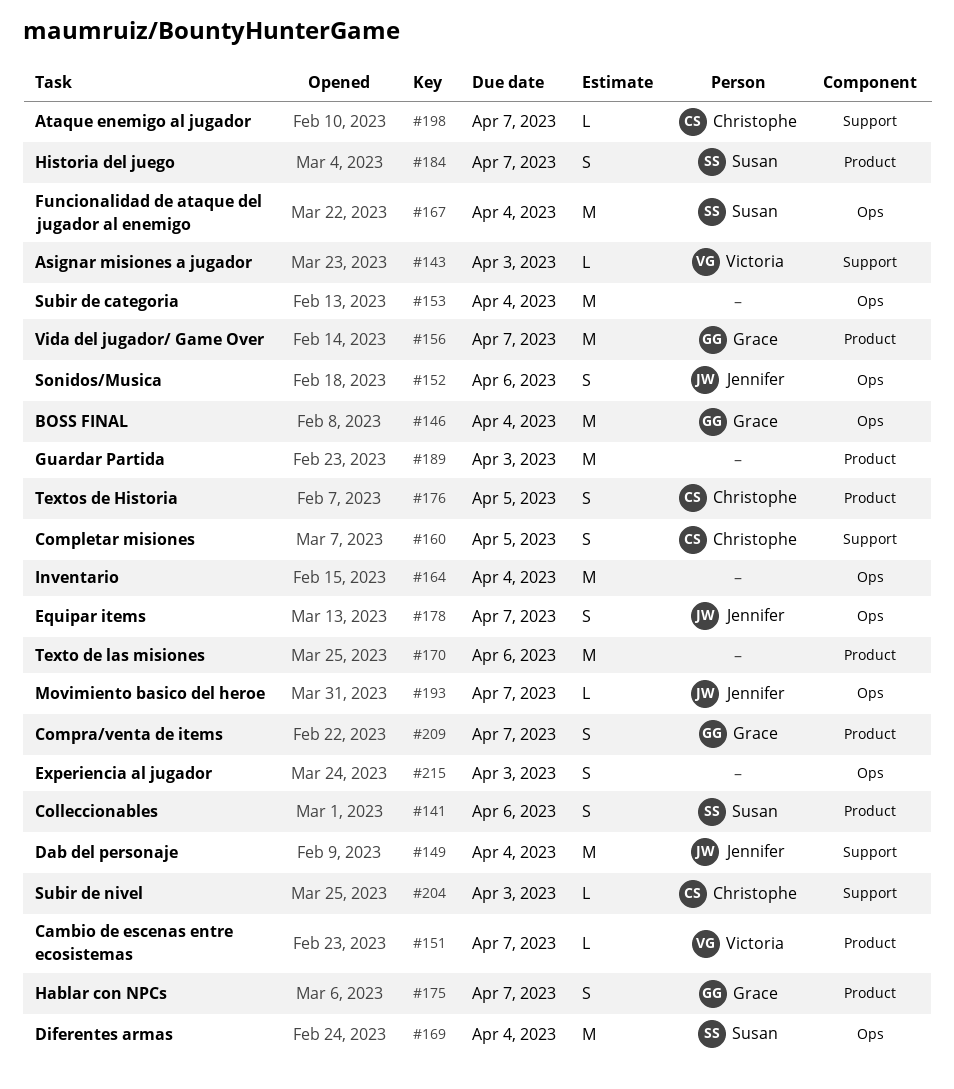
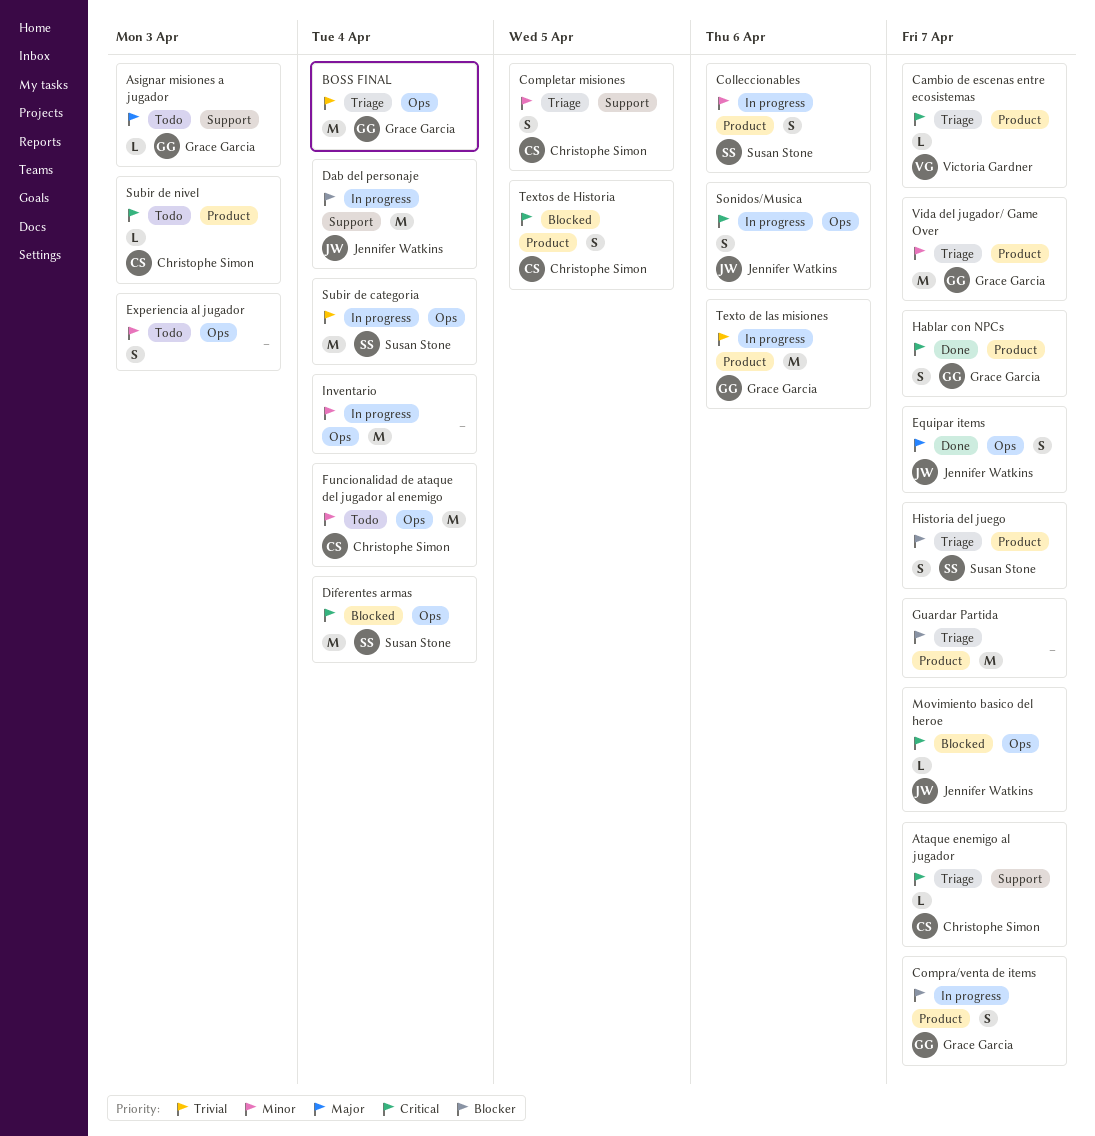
Asignar misiones a jugador, owner: Victoria Gardner -> Grace Garcia
Funcionalidad de ataque del jugador al enemigo, owner: Susan Stone -> Christophe Simon
Guardar Partida, due: Apr 3 -> Apr 7
Subir de categoria, owner: none -> Susan Stone
Subir de nivel, label: Support -> Product
Texto de las misiones, owner: none -> Grace Garcia

